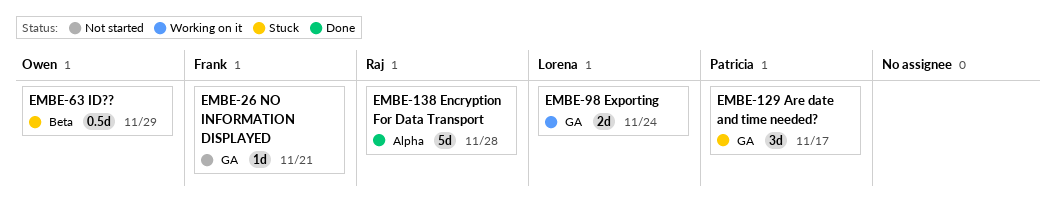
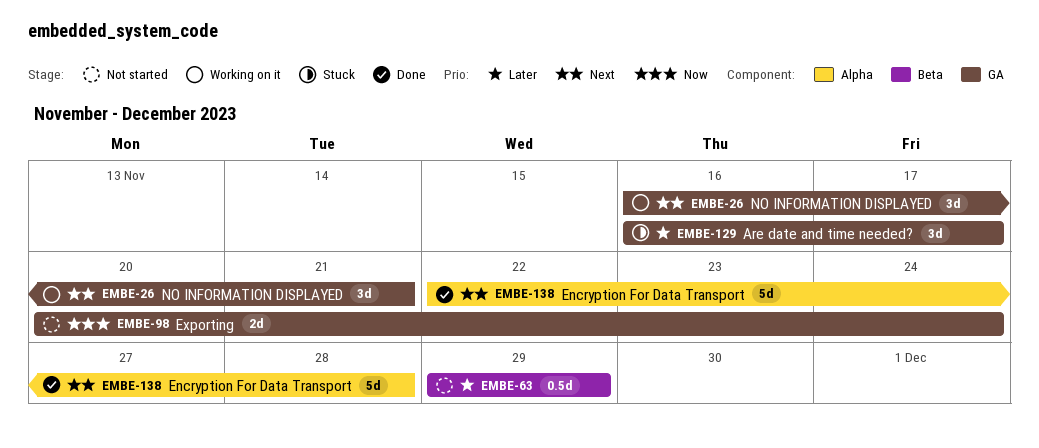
EMBE-26, status: Not started -> Working on it
EMBE-26, estimate: 1d -> 3d
EMBE-63, status: Stuck -> Not started
EMBE-98, status: Working on it -> Not started

